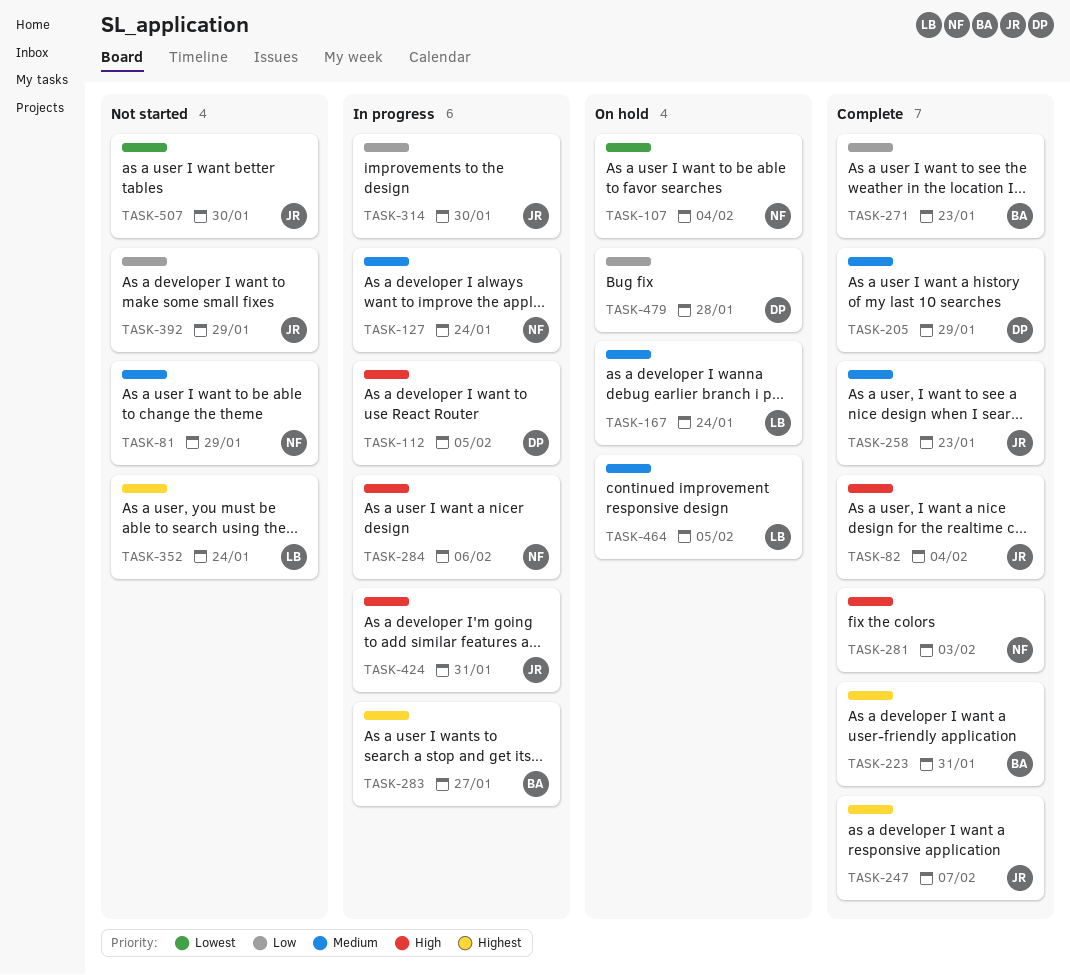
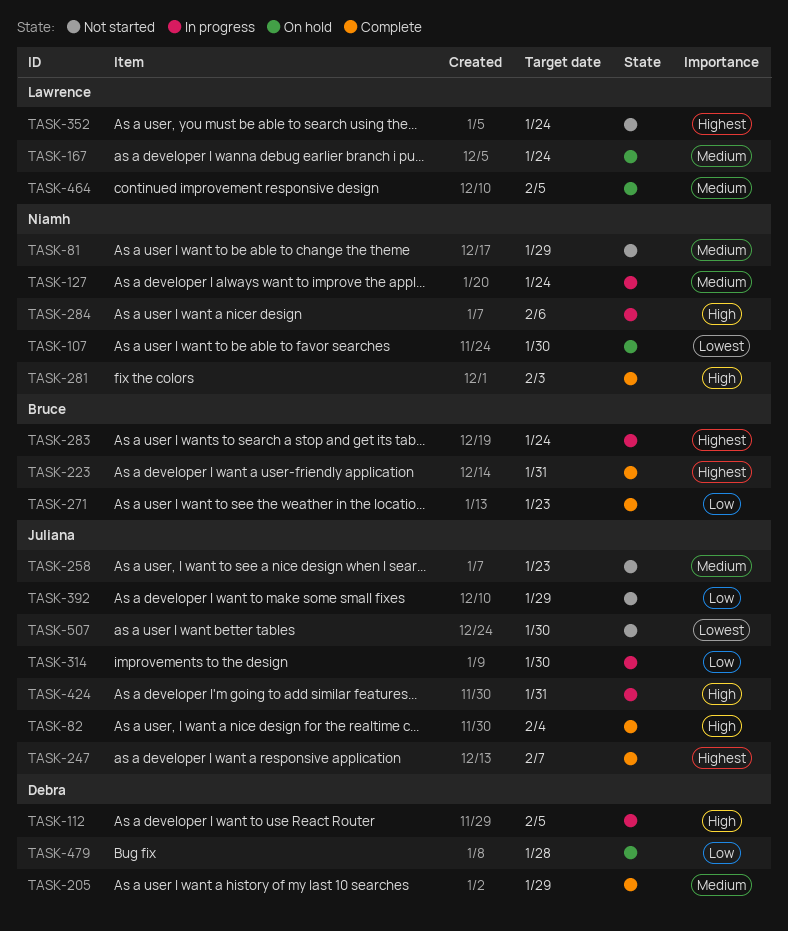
TASK-107, due: Feb 4 -> Jan 30
TASK-258, status: Complete -> Not started
TASK-283, due: Jan 27 -> Jan 24

